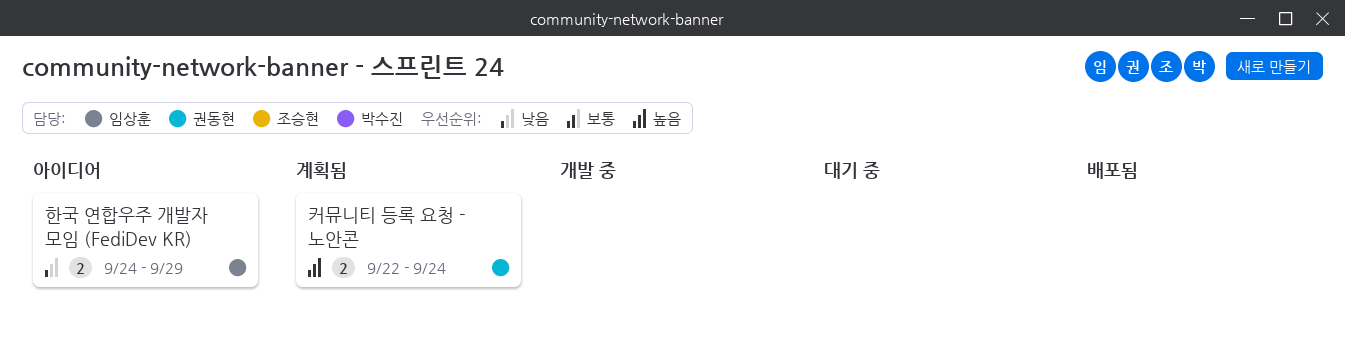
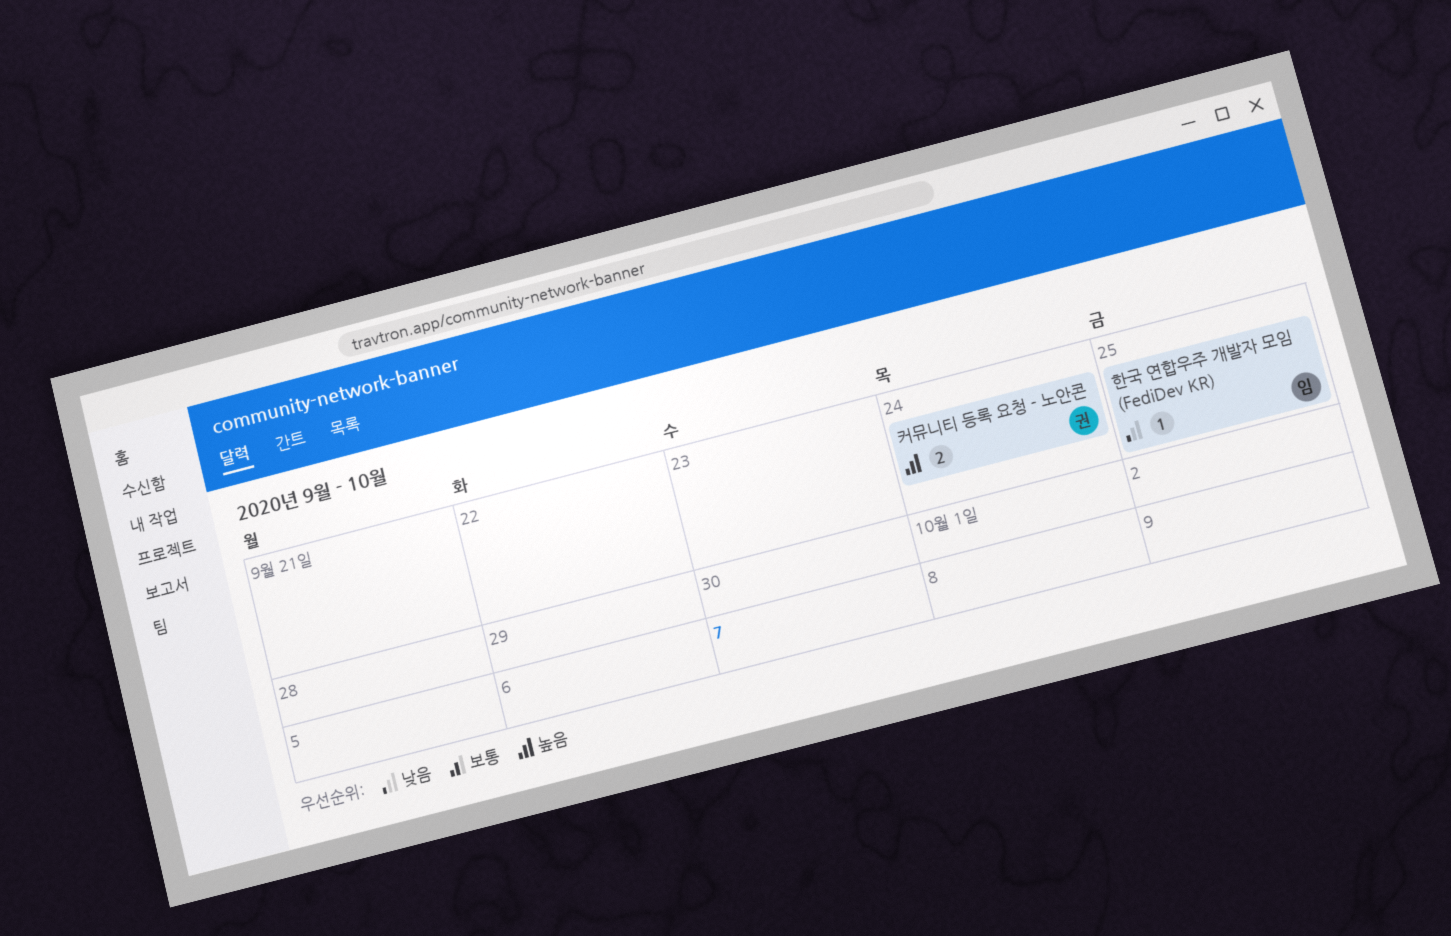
한국 연합우주 개발자 모임 (FediDev KR), estimate: 2 -> 1
한국 연합우주 개발자 모임 (FediDev KR), due: Sep 29 -> Sep 25

